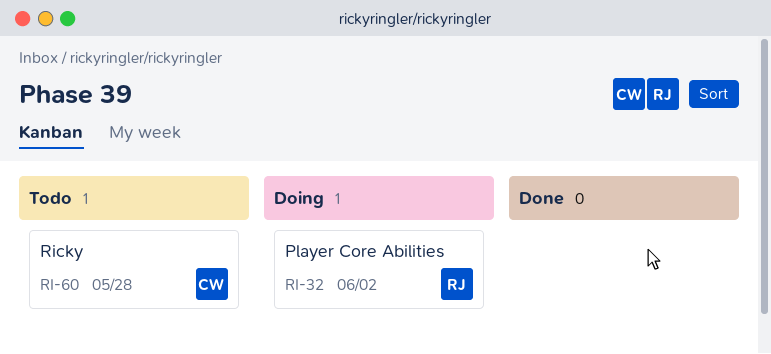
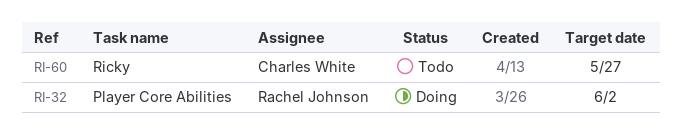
RI-60, due: May 28 -> May 27

